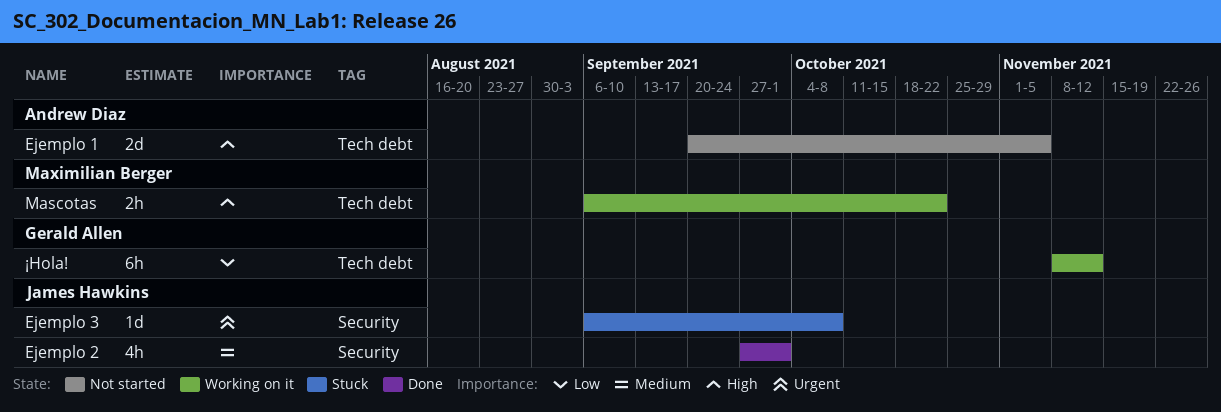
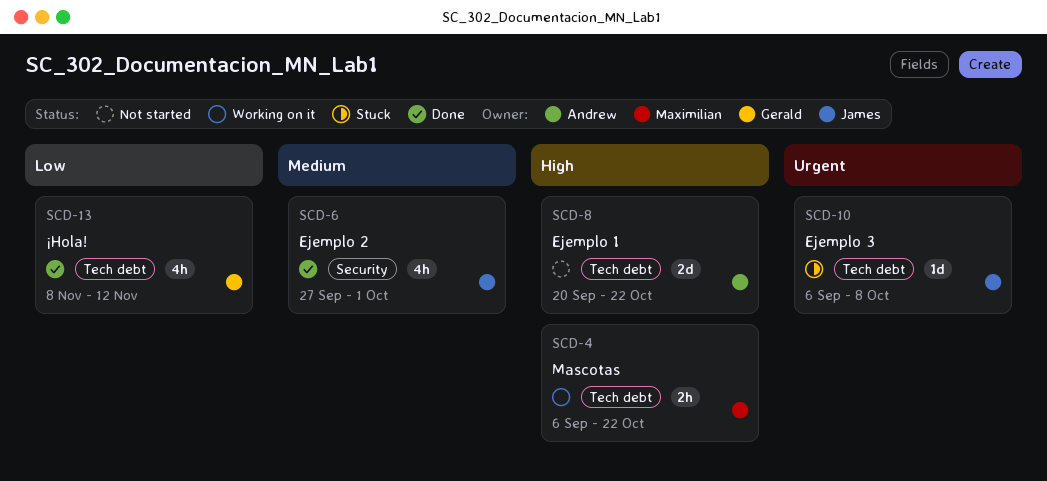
Ejemplo 1, due: Nov 5 -> Oct 22
Ejemplo 3, label: Security -> Tech debt
¡Hola!, status: Working on it -> Done
¡Hola!, estimate: 6h -> 4h

